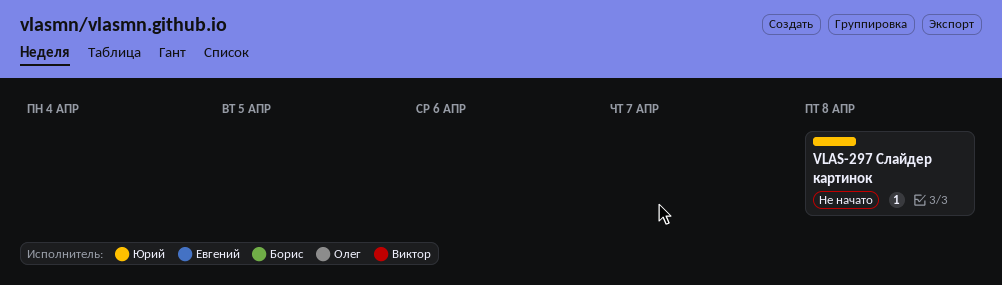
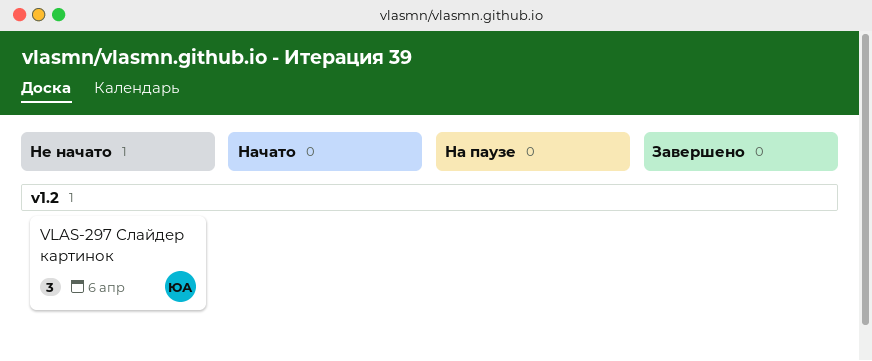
VLAS-297, estimate: 1 -> 3
VLAS-297, due: Apr 8 -> Apr 6

